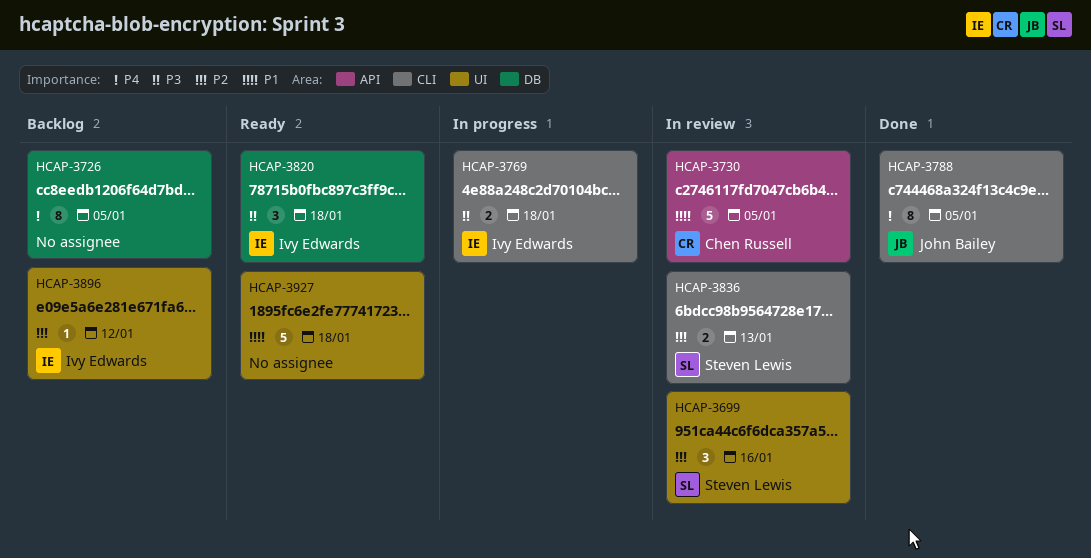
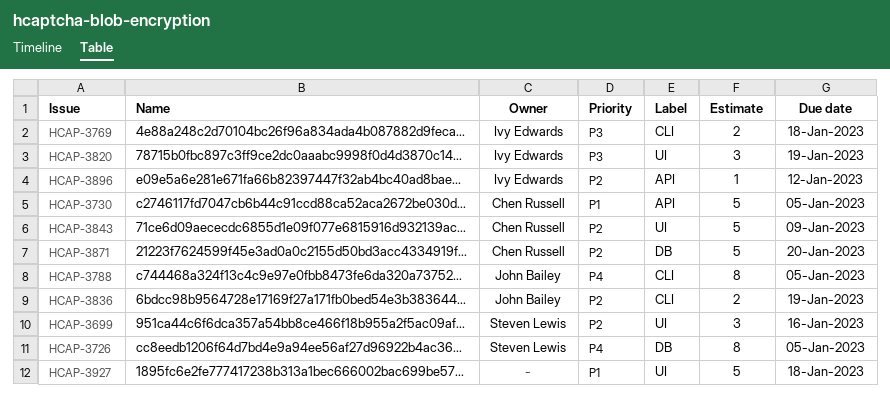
HCAP-3726, owner: none -> Steven Lewis
HCAP-3820, label: DB -> UI
HCAP-3820, due: Jan 18 -> Jan 19
HCAP-3836, owner: Steven Lewis -> John Bailey
HCAP-3836, due: Jan 13 -> Jan 19
HCAP-3843: none -> present
HCAP-3871: none -> present
HCAP-3896, label: UI -> API

